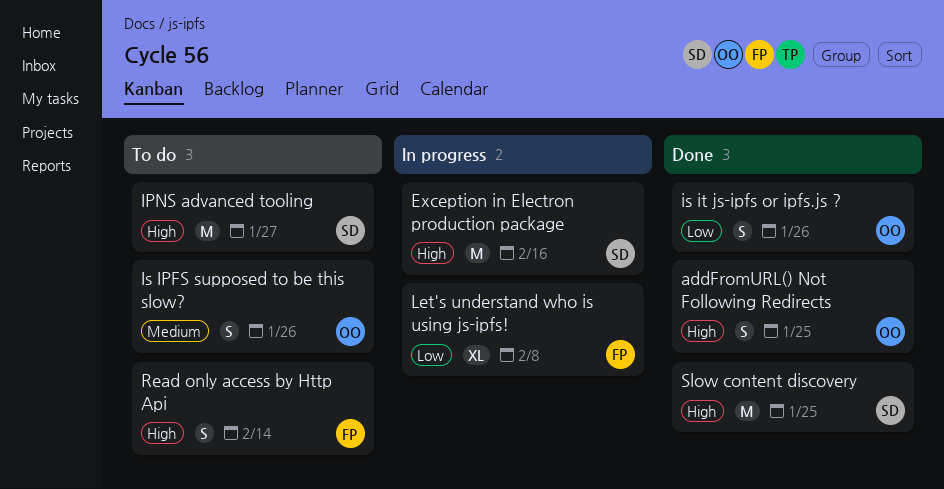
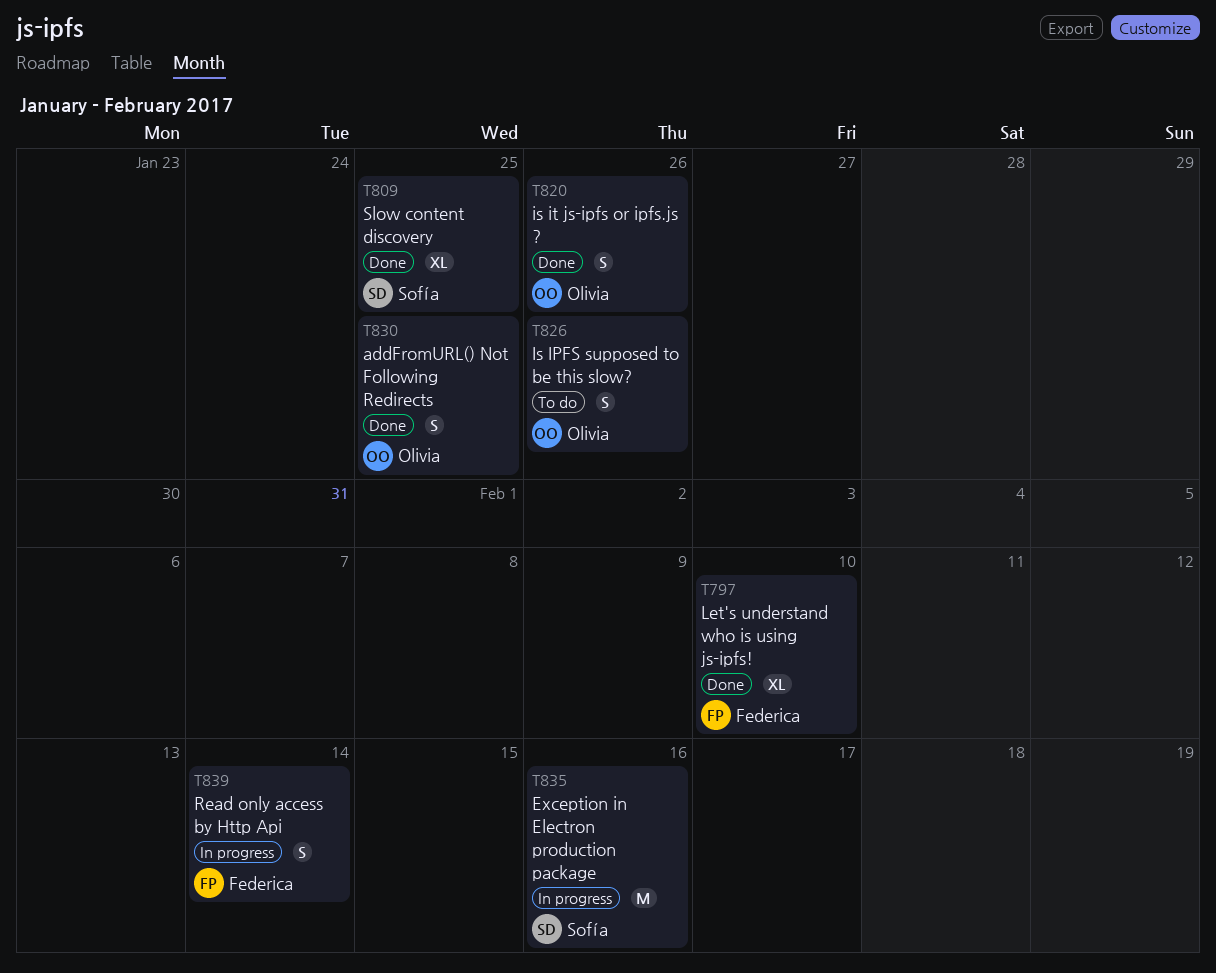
IPNS advanced tooling: present -> none
Let's understand who is using js-ipfs!, status: In progress -> Done
Let's understand who is using js-ipfs!, due: Feb 8 -> Feb 10
Read only access by Http Api, status: To do -> In progress
Slow content discovery, estimate: M -> XL

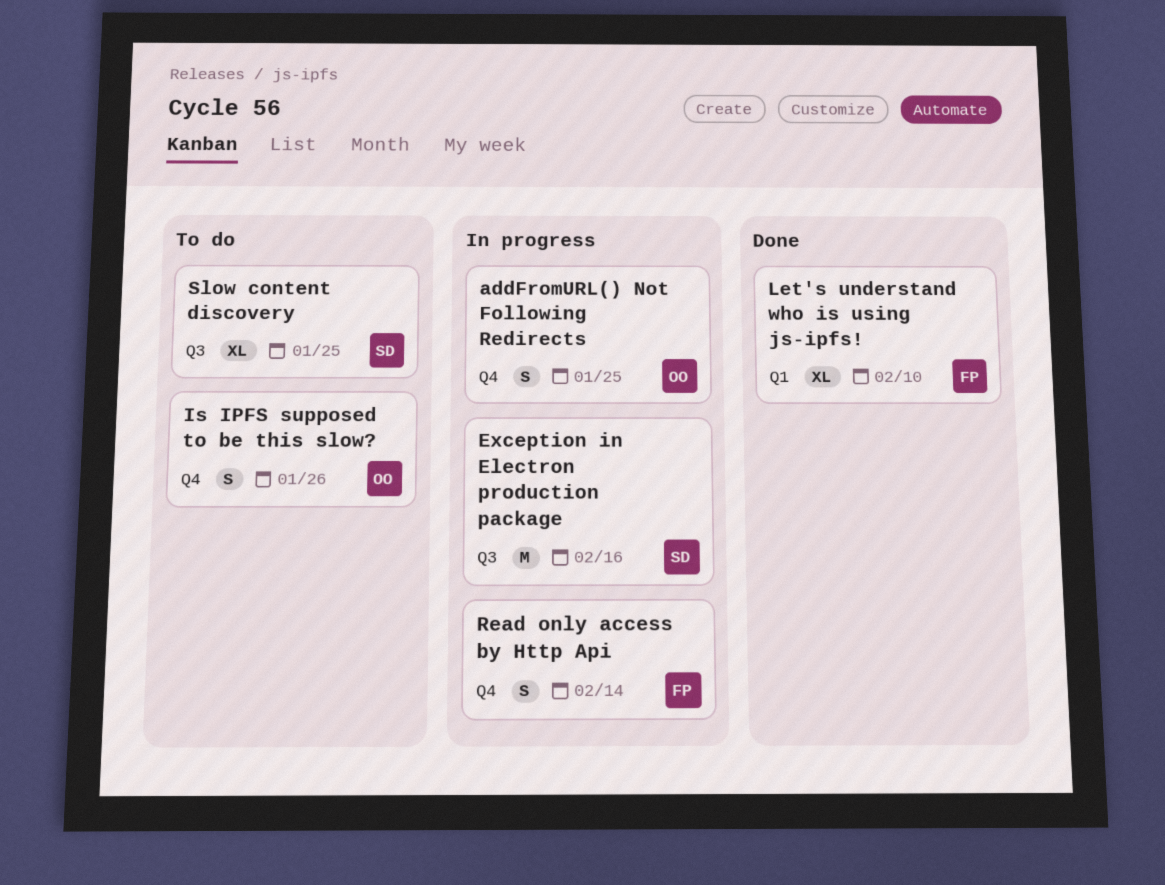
addFromURL() Not Following Redirects, status: Done -> In progress
is it js-ipfs or ipfs.js ?: present -> none
Slow content discovery, status: Done -> To do

